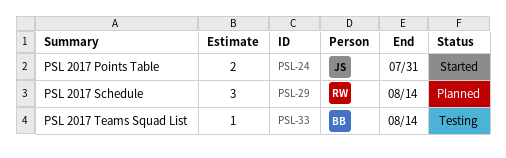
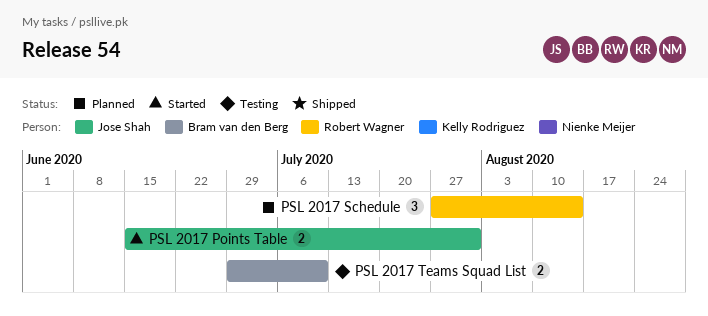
PSL 2017 Teams Squad List, estimate: 1 -> 2
PSL 2017 Teams Squad List, due: Aug 14 -> Jul 10

